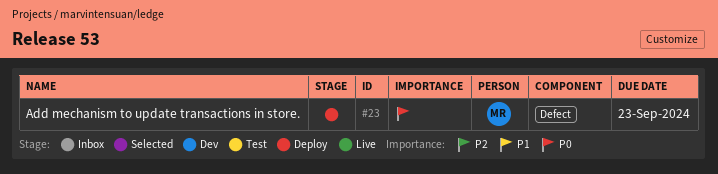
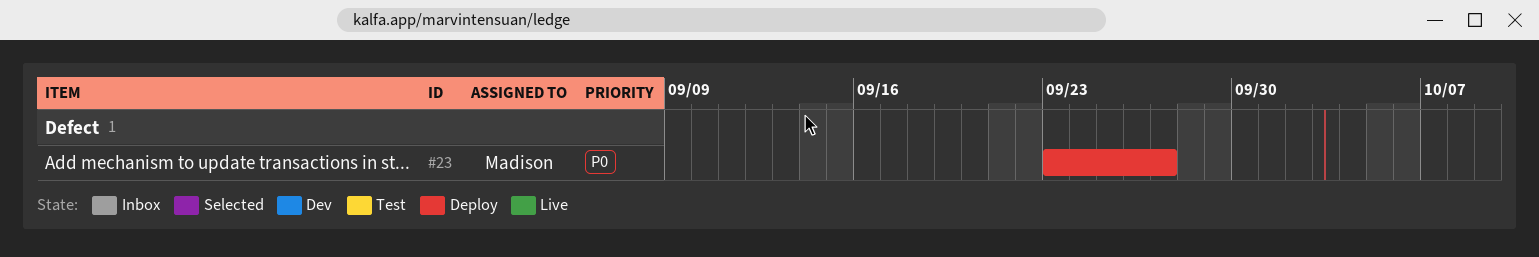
#23, due: Sep 23 -> Sep 27

